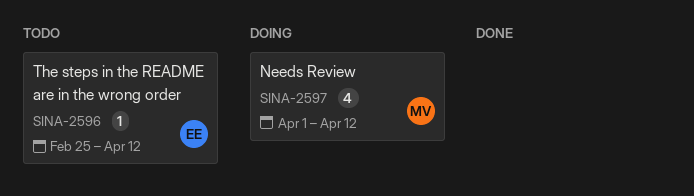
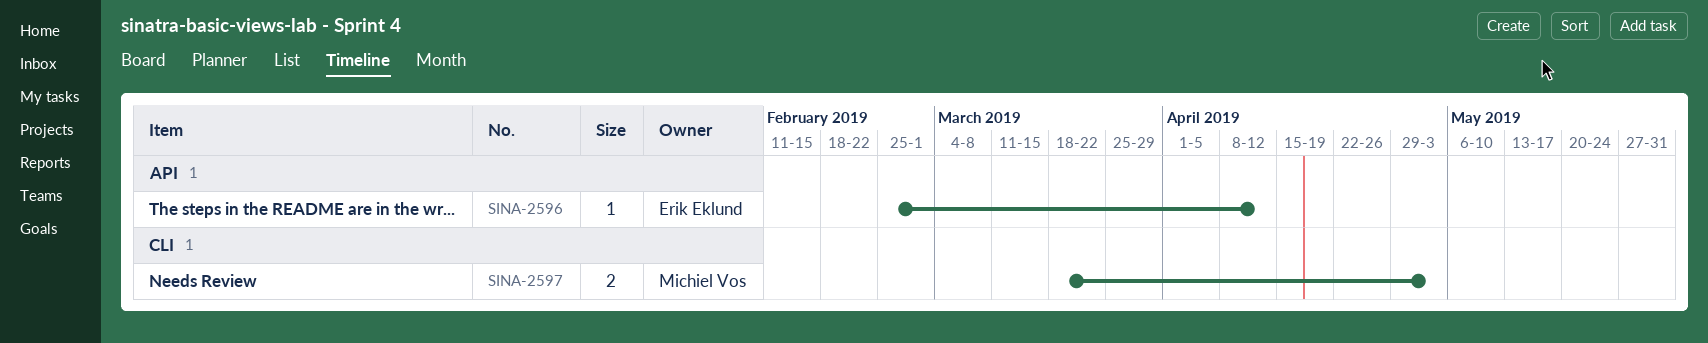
SINA-2597, estimate: 4 -> 2
SINA-2597, start: Apr 1 -> Mar 18
SINA-2597, due: Apr 12 -> May 3

